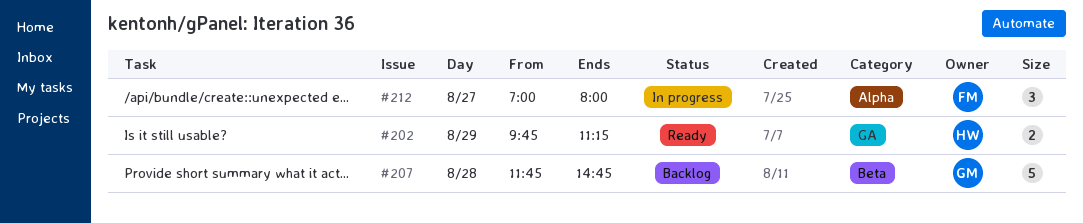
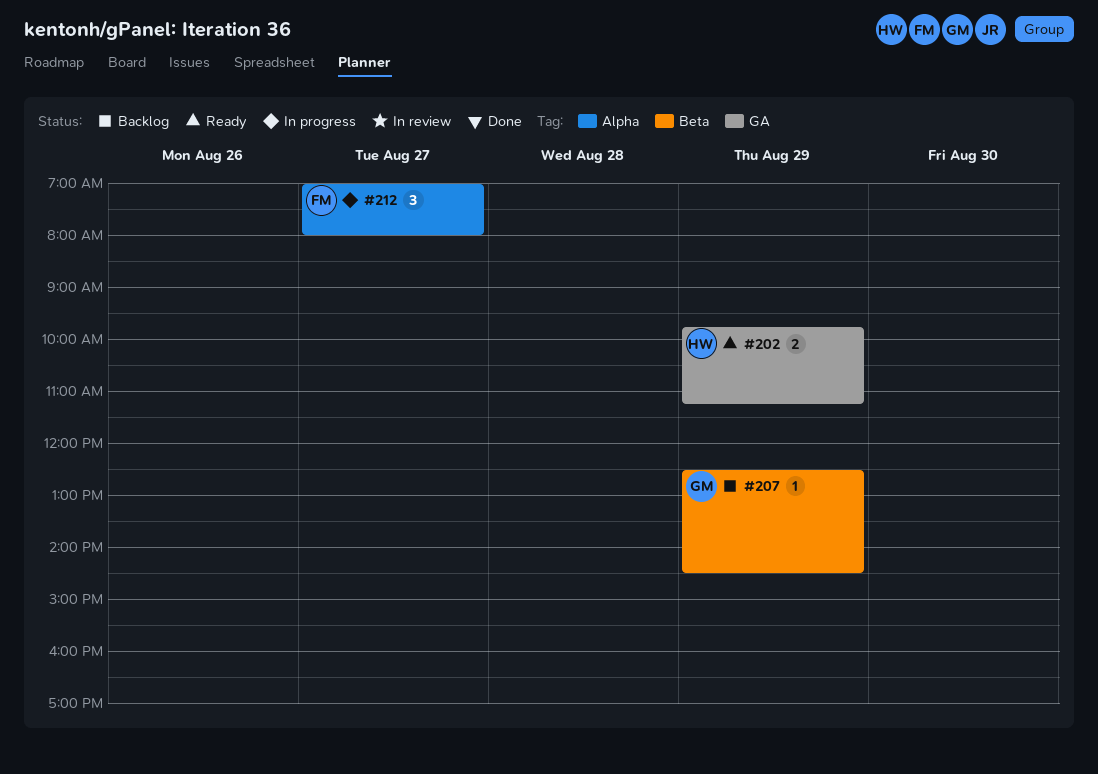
#207, estimate: 5 -> 1
#207, day: Aug 28 -> Aug 29
#207, begins: 11:45 -> 12:30
#207, ends: 14:45 -> 14:30

